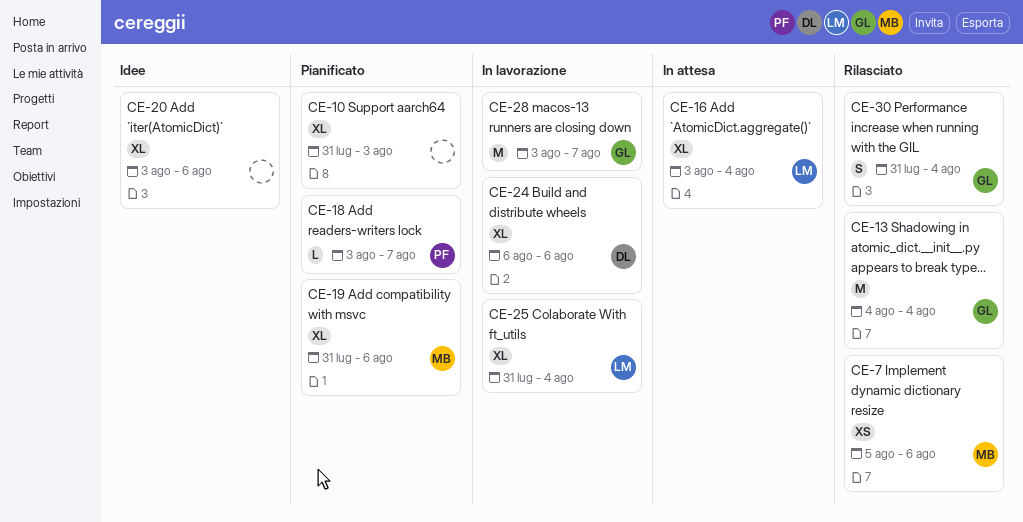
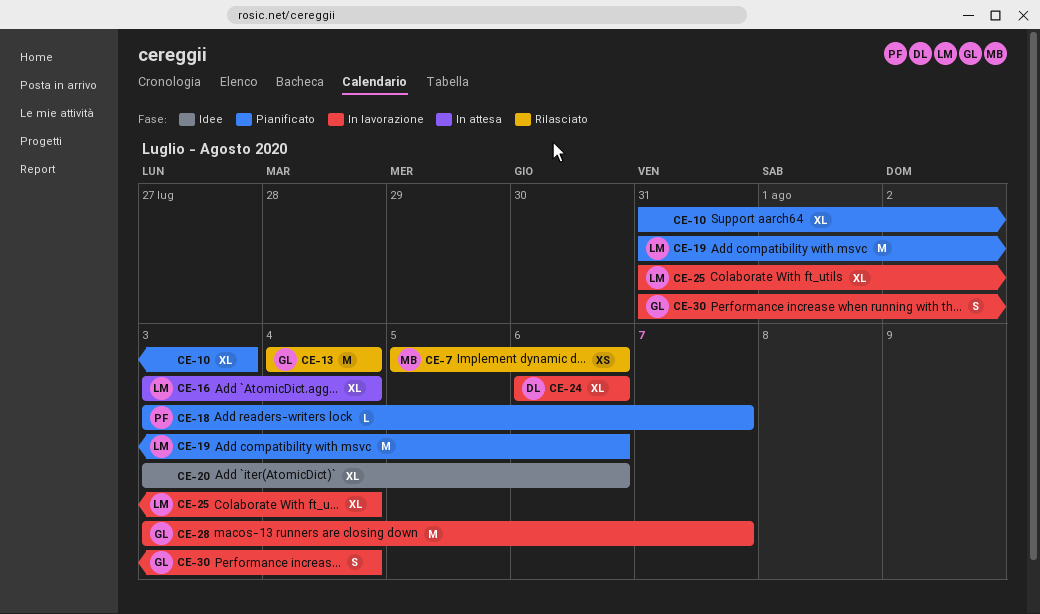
CE-19, owner: MB -> LM
CE-19, estimate: XL -> M
CE-30, status: Rilasciato -> In lavorazione

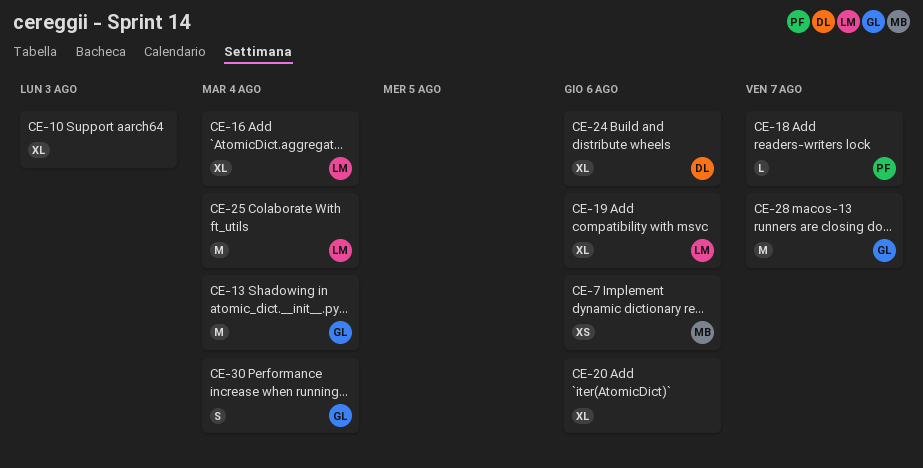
CE-19, estimate: M -> XL
CE-25, estimate: XL -> M

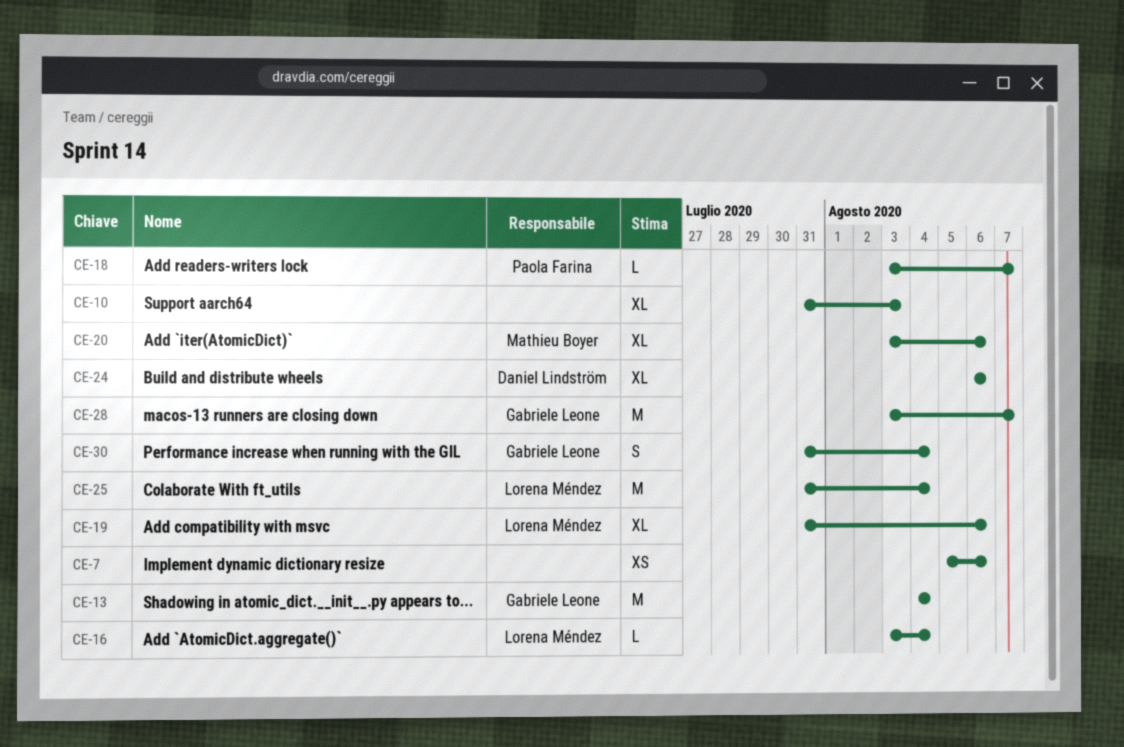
CE-7, owner: Mathieu Boyer -> none
CE-16, estimate: XL -> L
CE-20, owner: none -> Mathieu Boyer

